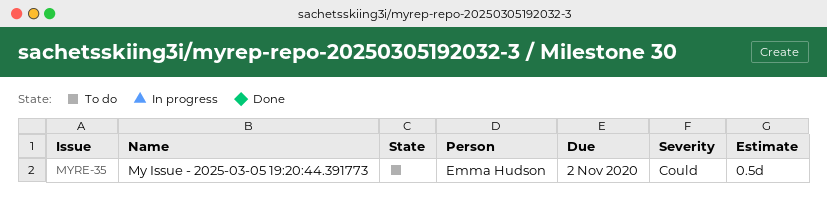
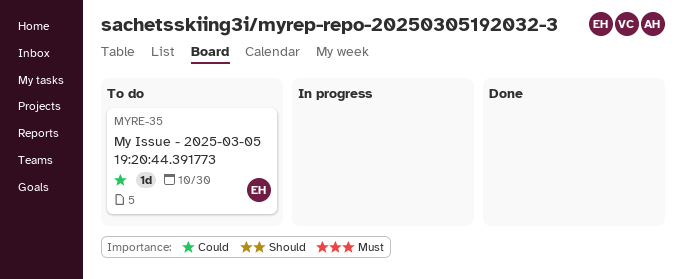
MYRE-35, estimate: 0.5d -> 1d
MYRE-35, due: Nov 2 -> Oct 30

